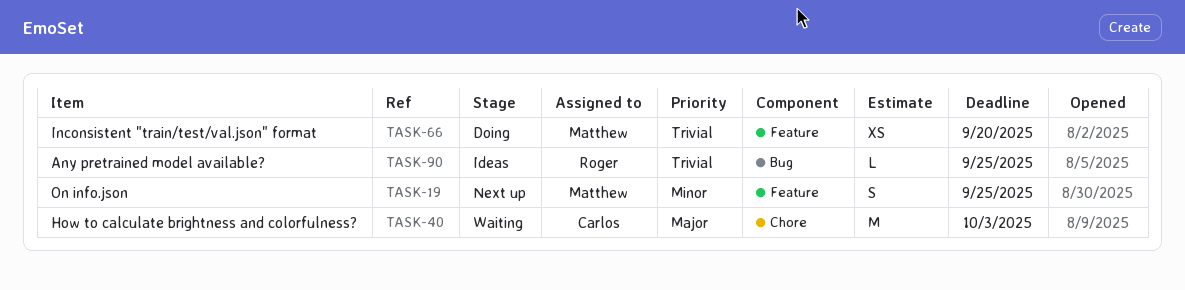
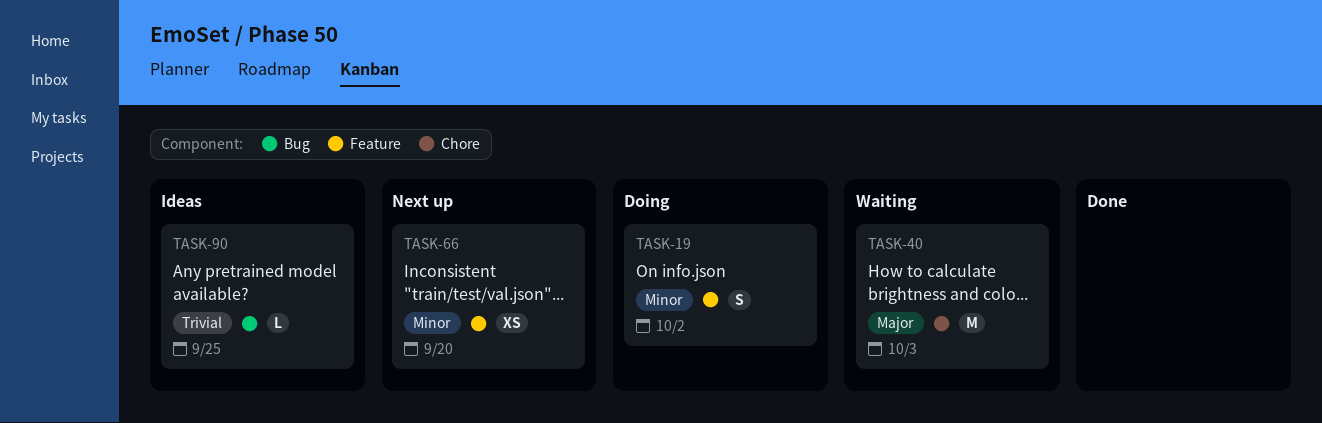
TASK-19, status: Next up -> Doing
TASK-19, due: Sep 25 -> Oct 2
TASK-66, status: Doing -> Next up
TASK-66, priority: Trivial -> Minor

